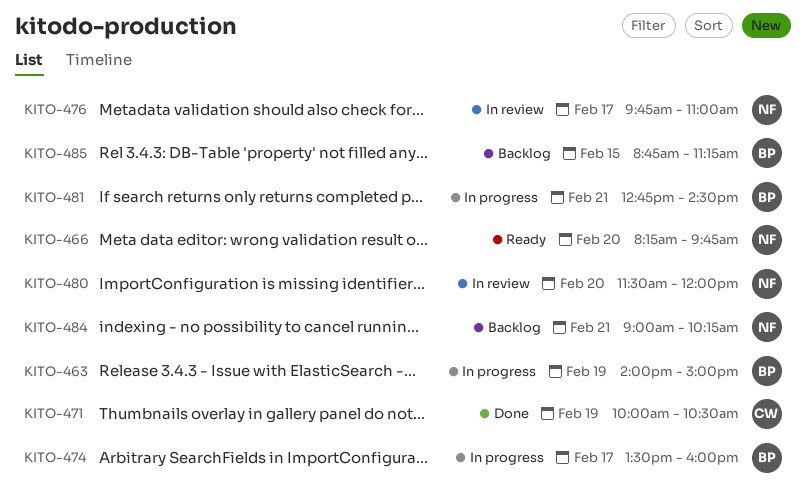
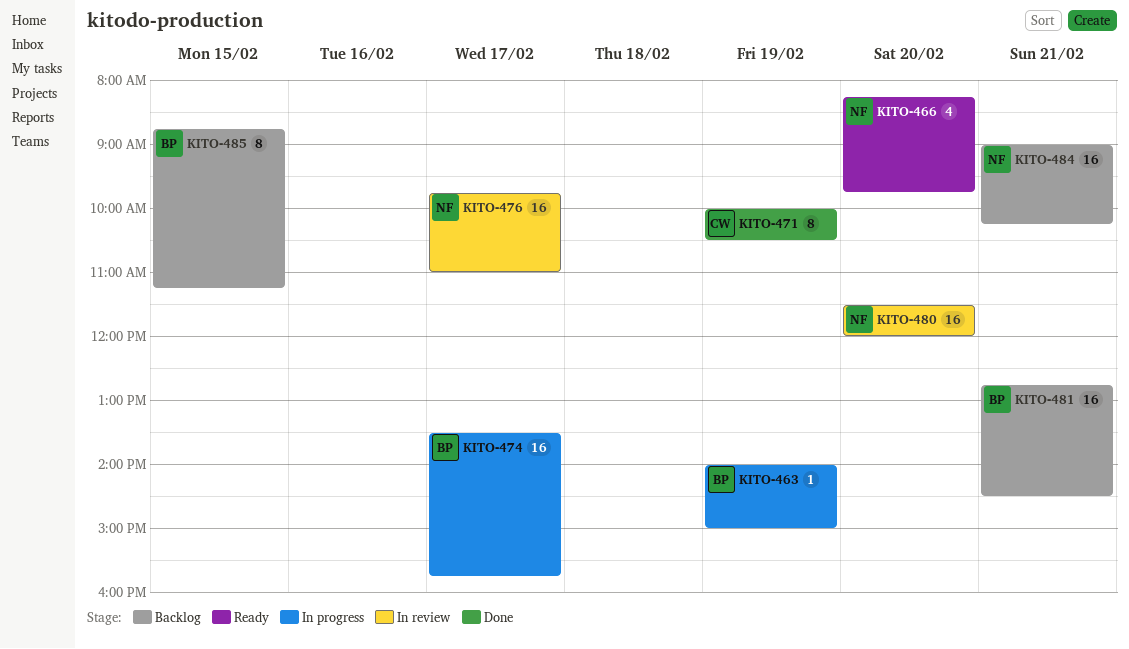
KITO-474, ends: 16:00 -> 15:45
KITO-481, status: In progress -> Backlog

